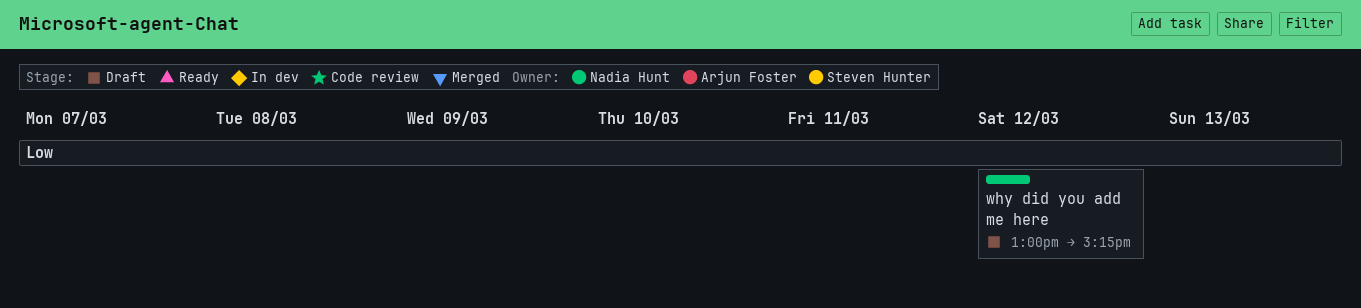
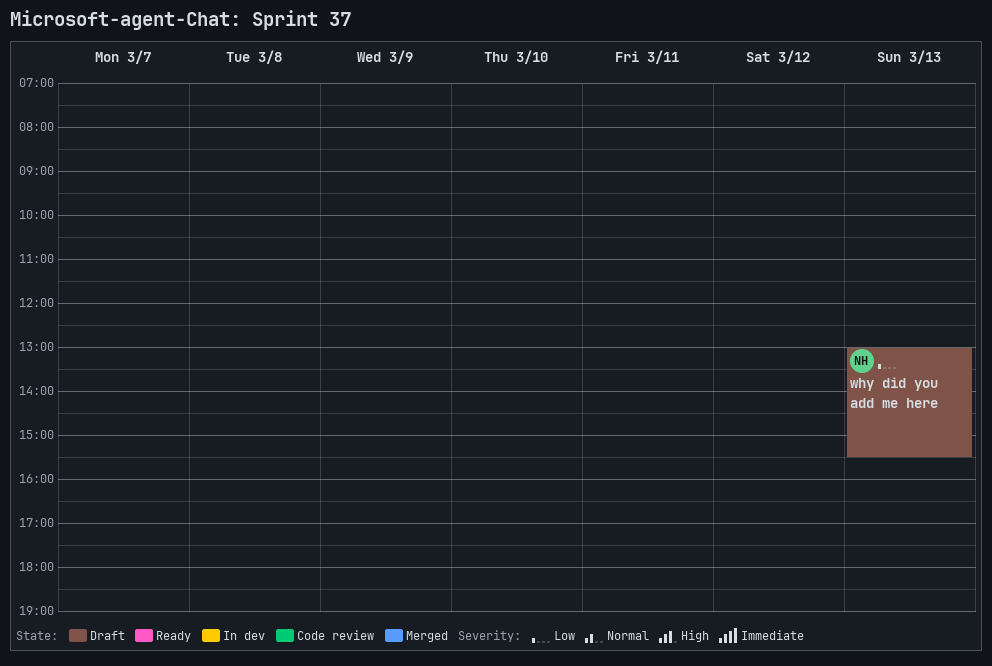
why did you add me here, day: Mar 12 -> Mar 13
why did you add me here, ends: 15:15 -> 15:30

